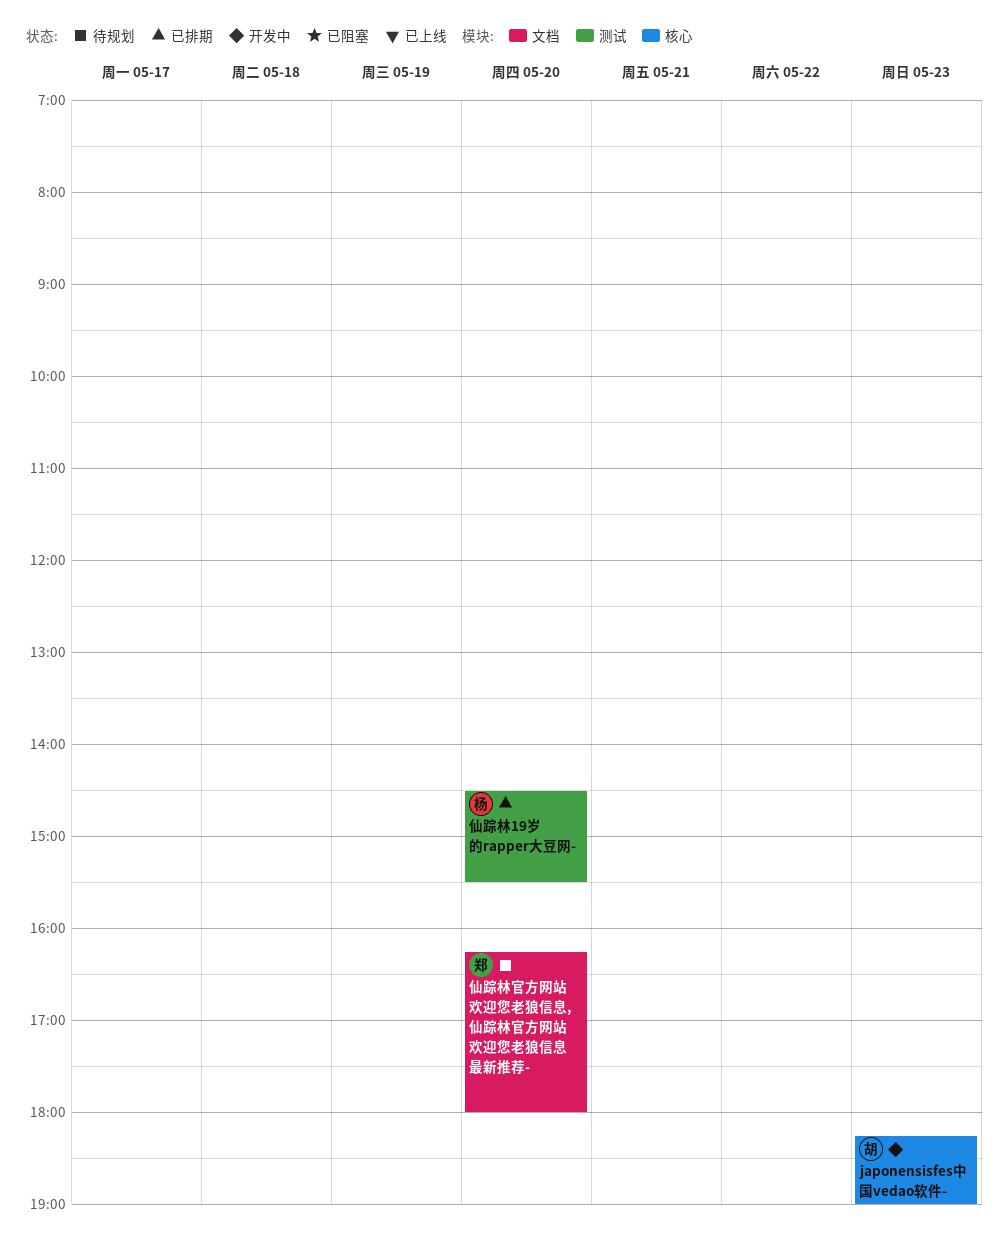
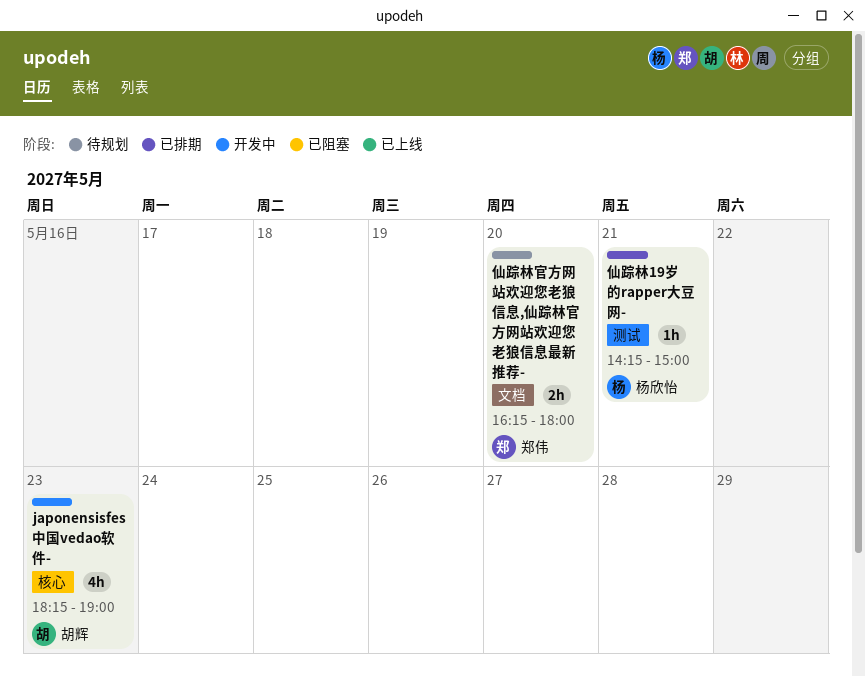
仙踪林19岁的rapper大豆网-, day: May 20 -> May 21
仙踪林19岁的rapper大豆网-, begins: 14:30 -> 14:15
仙踪林19岁的rapper大豆网-, ends: 15:30 -> 15:00

